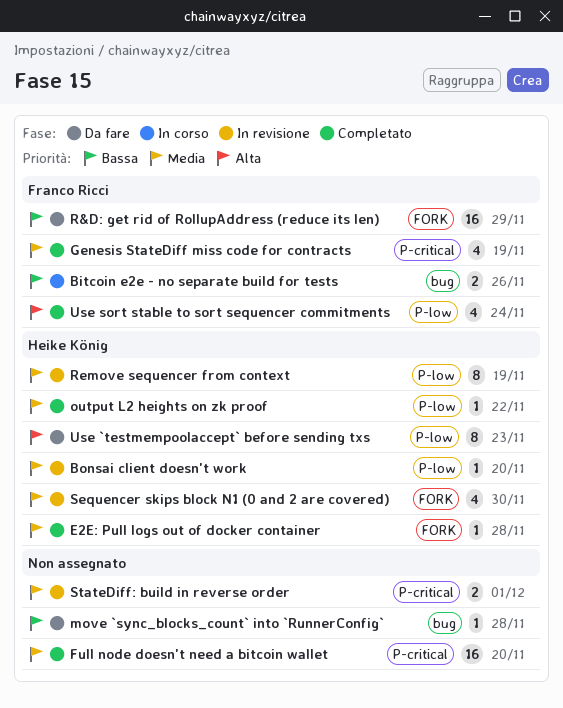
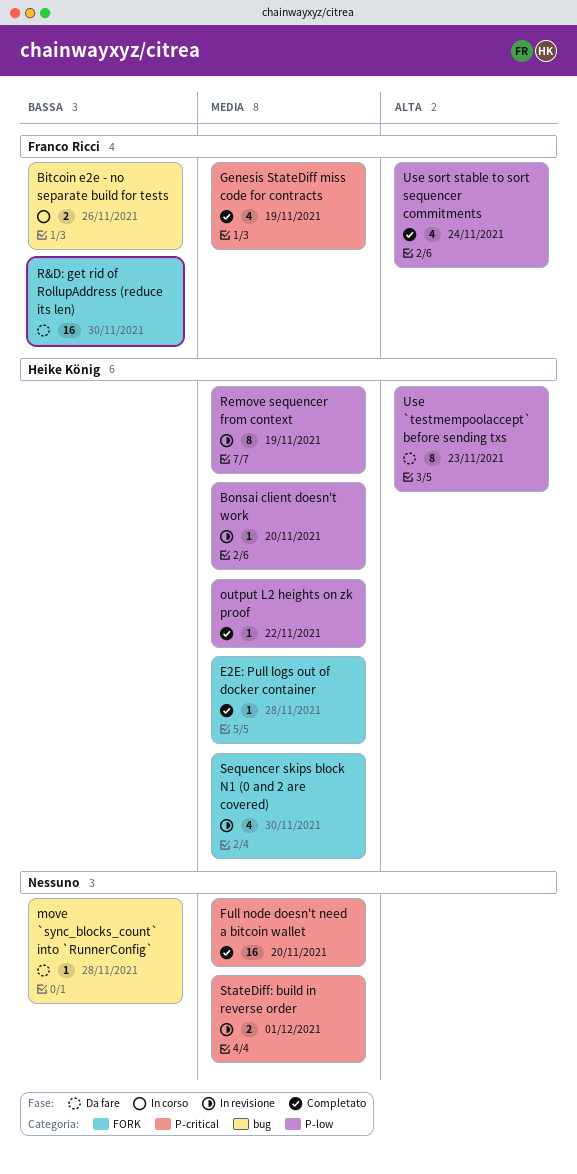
R&D: get rid of RollupAddress (reduce its len), due: Nov 29 -> Nov 30

